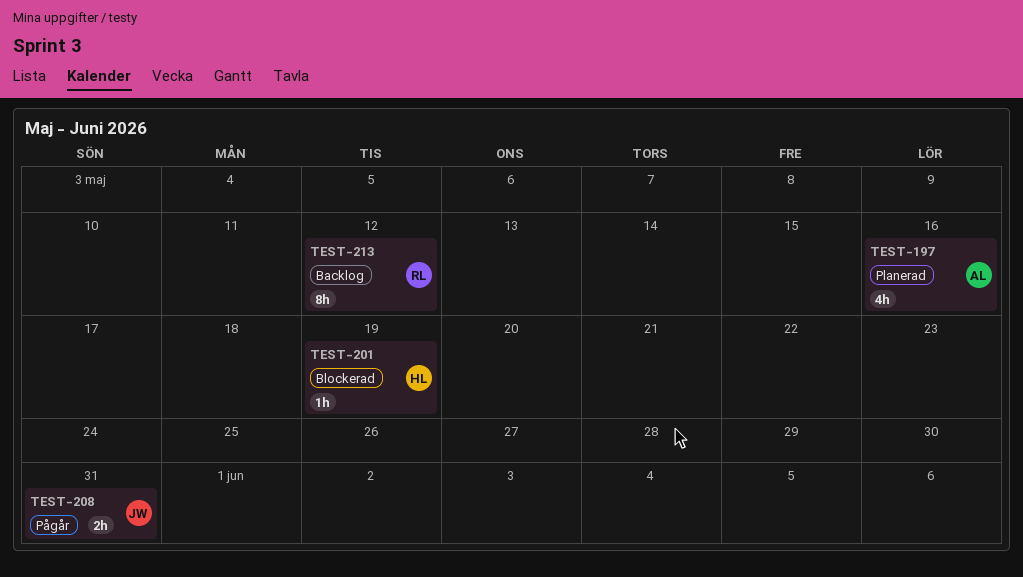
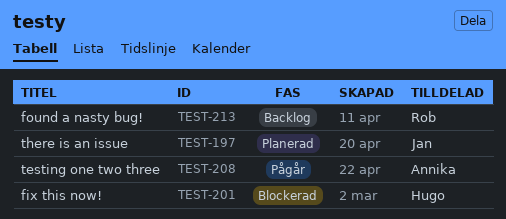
TEST-197, owner: Annika -> Jan
TEST-208, owner: Jan -> Annika

